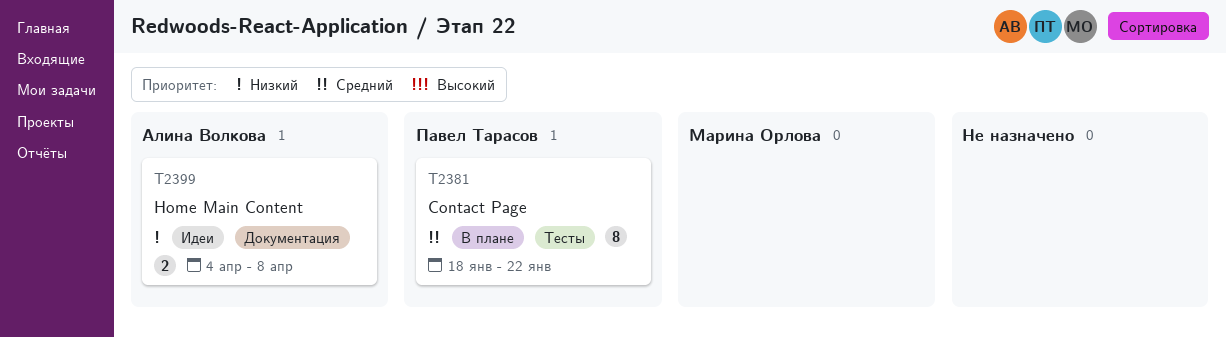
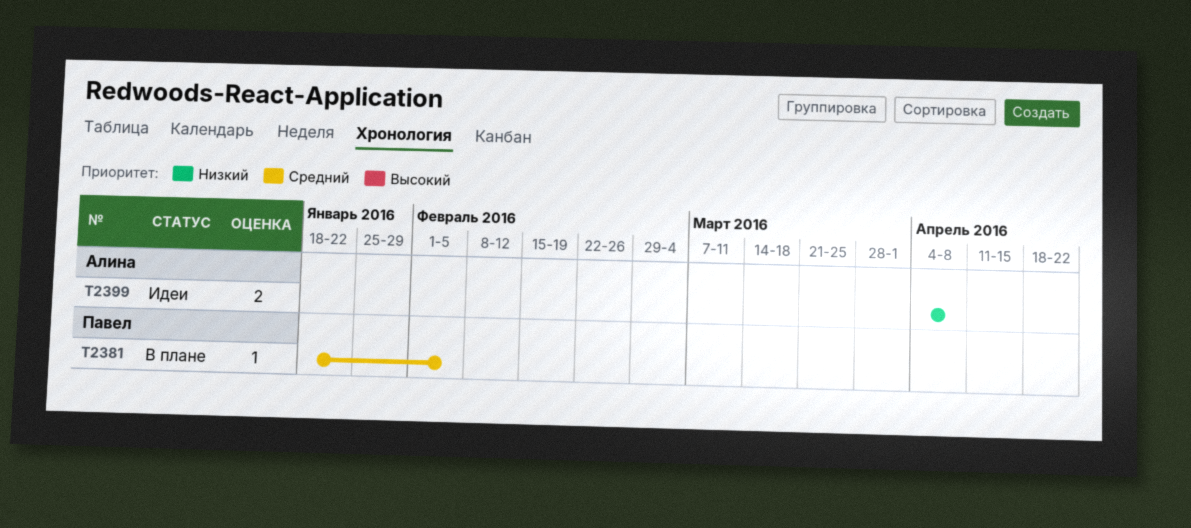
T2381, estimate: 8 -> 1
T2381, due: Jan 22 -> Feb 5

